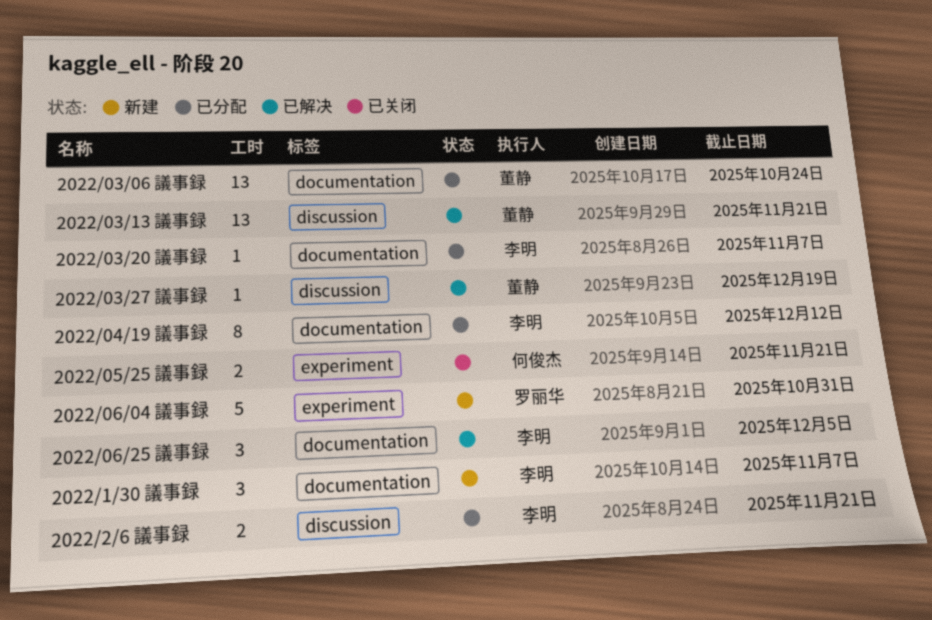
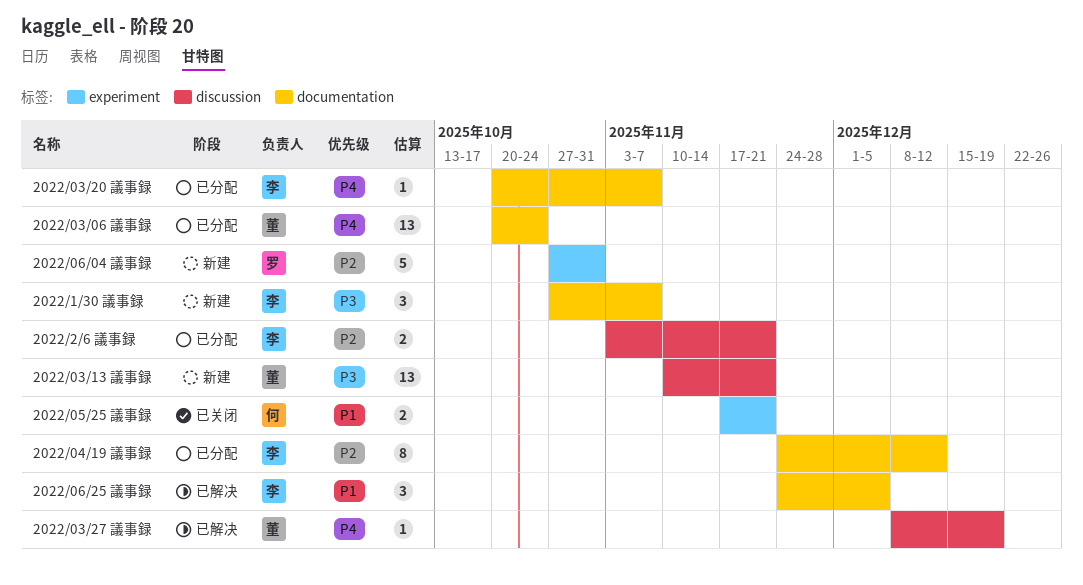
2022/03/13 議事録, status: 已解决 -> 新建

